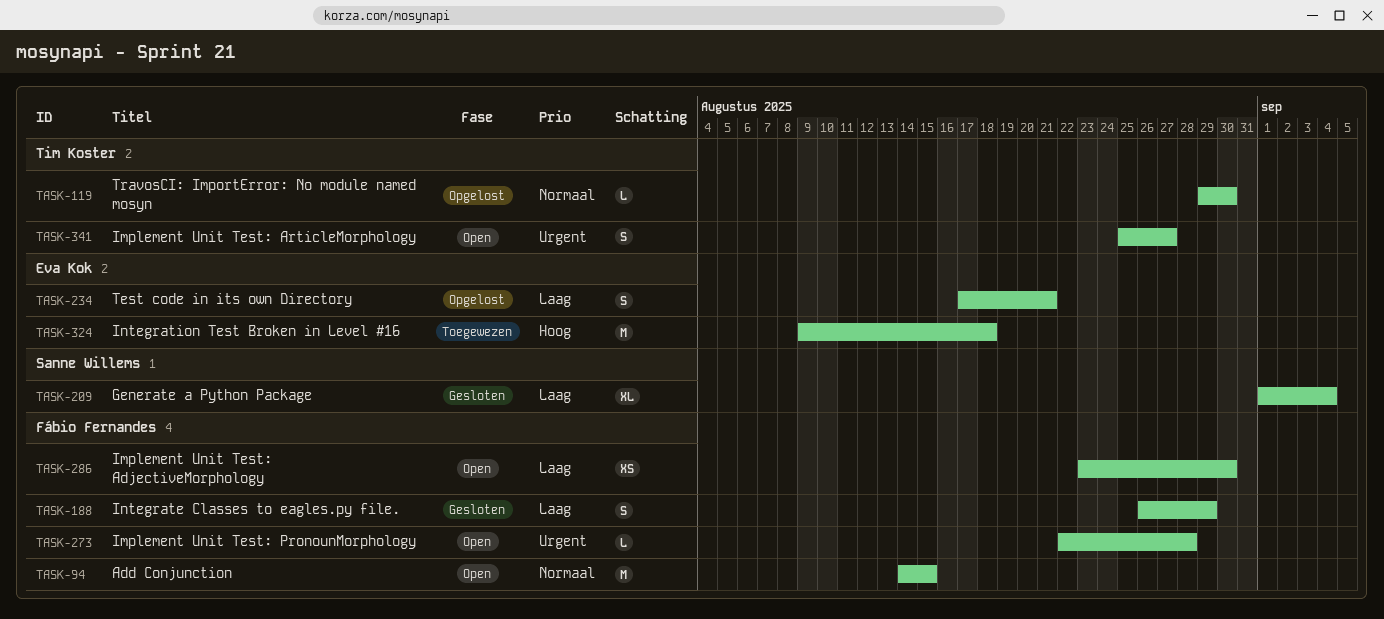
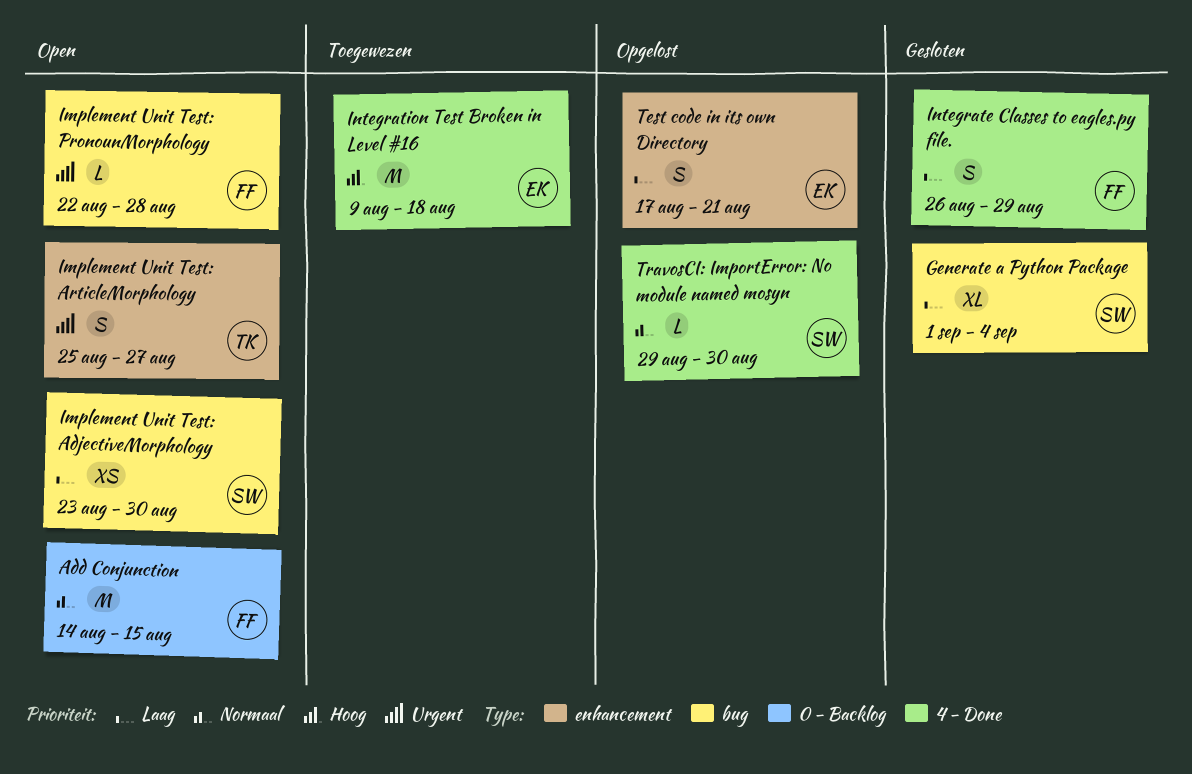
Implement Unit Test: AdjectiveMorphology, owner: Fábio Fernandes -> Sanne Willems
TravosCI: ImportError: No module named mosyn, owner: Tim Koster -> Sanne Willems

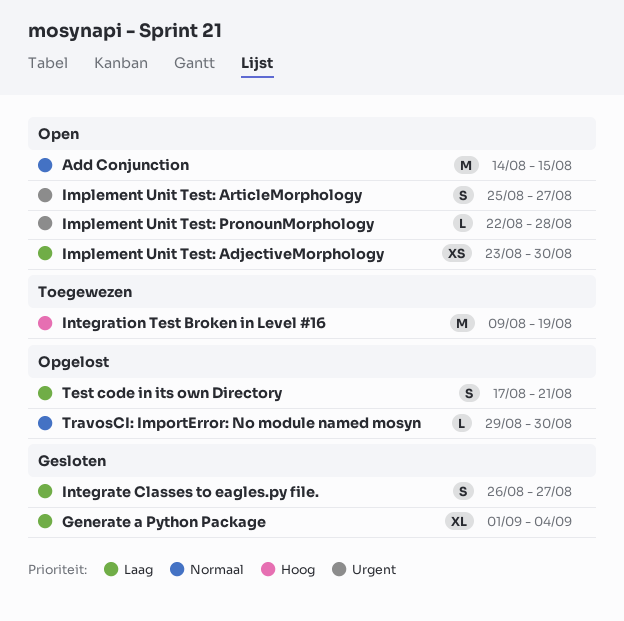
Integrate Classes to eagles.py file., due: Aug 29 -> Aug 27
Integration Test Broken in Level #16, due: Aug 18 -> Aug 19

